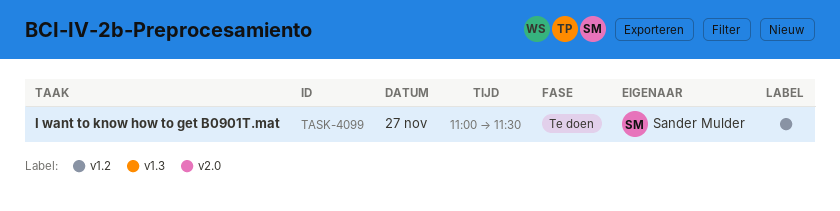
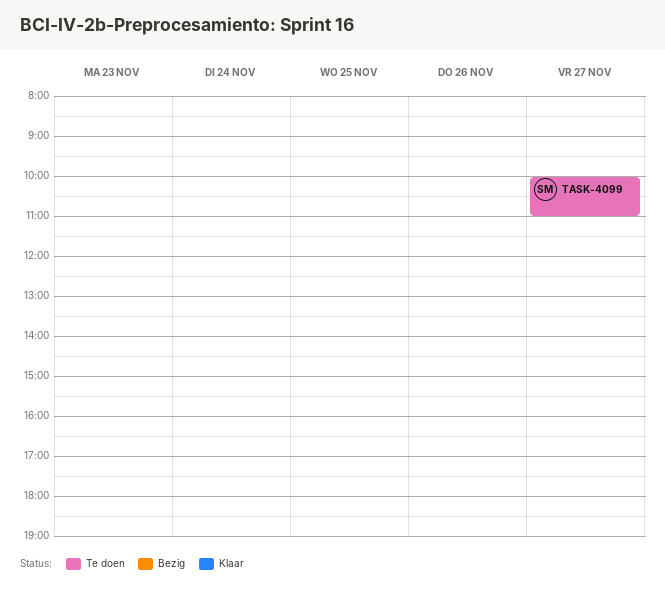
TASK-4099, begins: 11:00 -> 10:00
TASK-4099, ends: 11:30 -> 11:00

